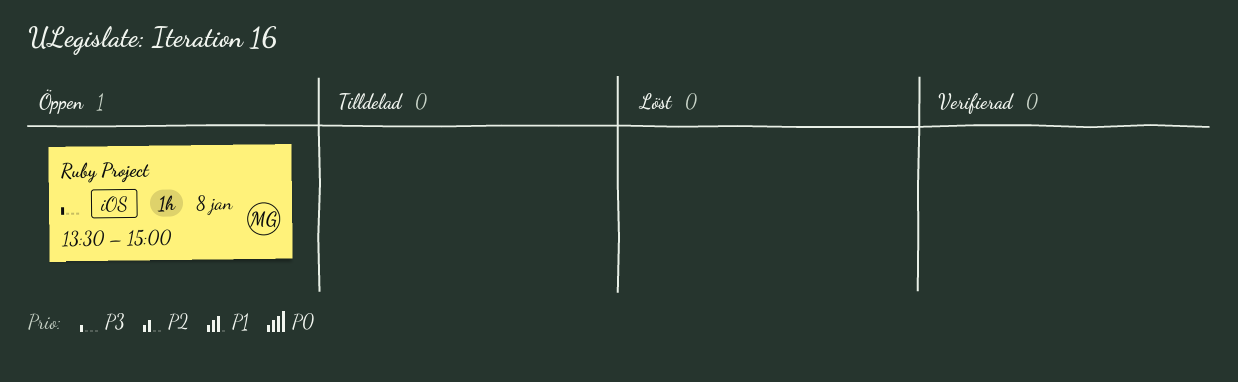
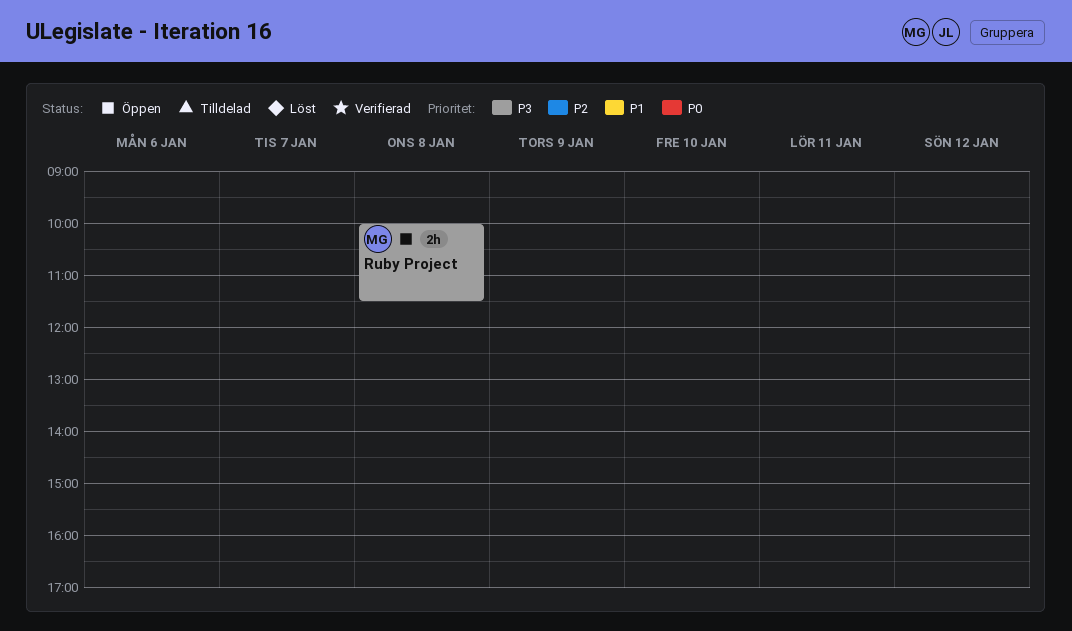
Ruby Project, estimate: 1h -> 2h
Ruby Project, begins: 13:30 -> 10:00
Ruby Project, ends: 15:00 -> 11:30

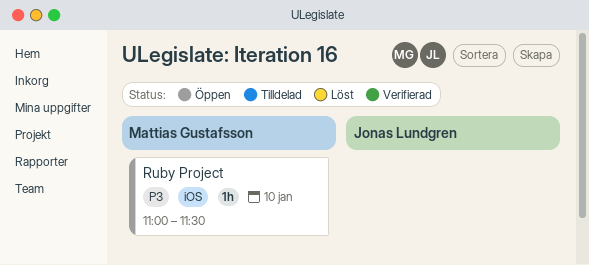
Ruby Project, estimate: 2h -> 1h
Ruby Project, day: Jan 8 -> Jan 10
Ruby Project, begins: 10:00 -> 11:00

